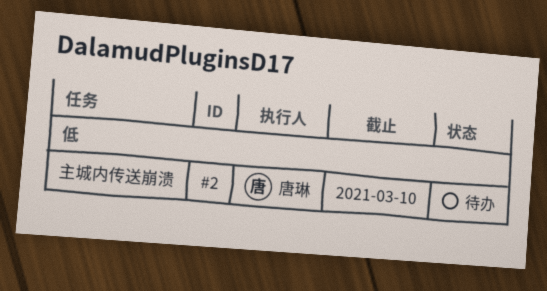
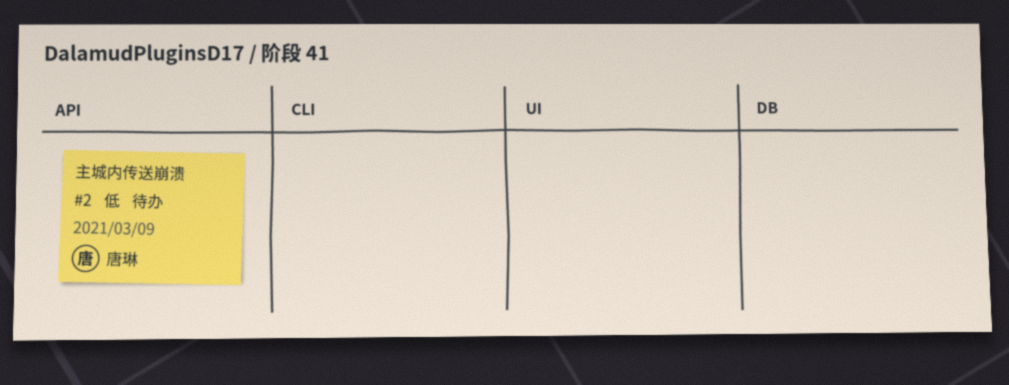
#2, due: Mar 10 -> Mar 9

